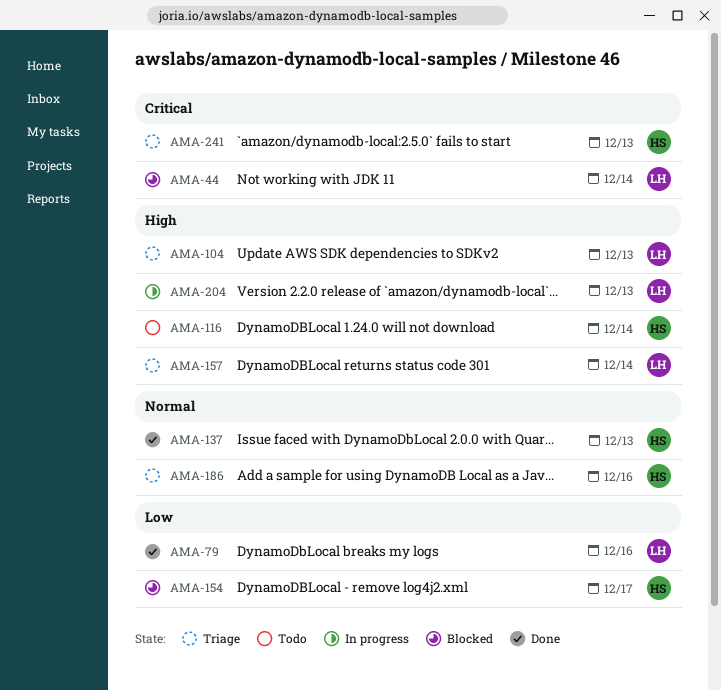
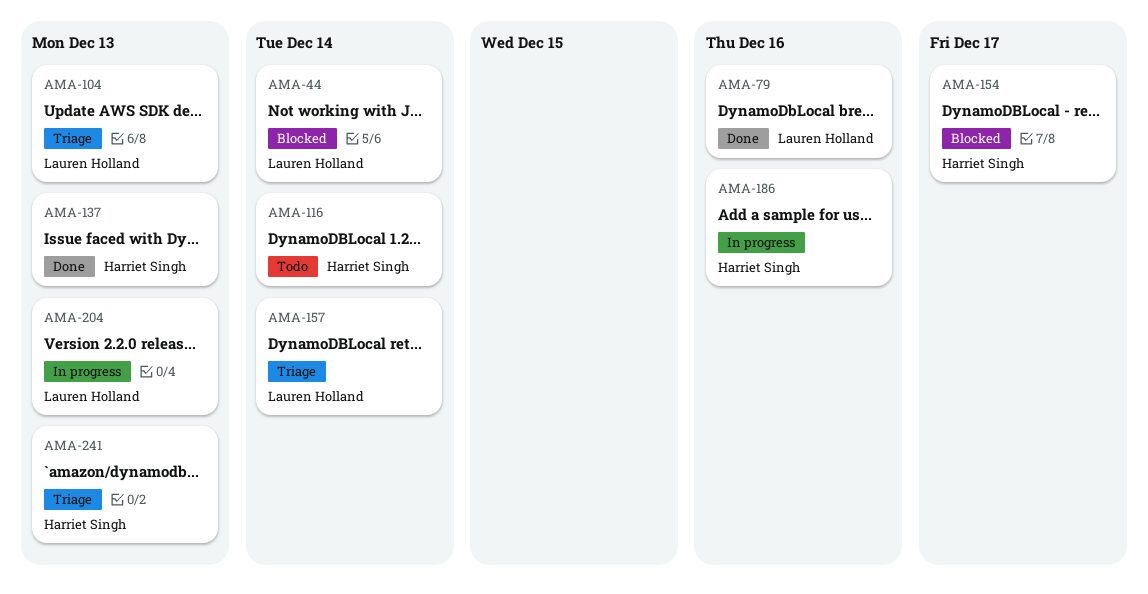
AMA-186, status: Triage -> In progress

